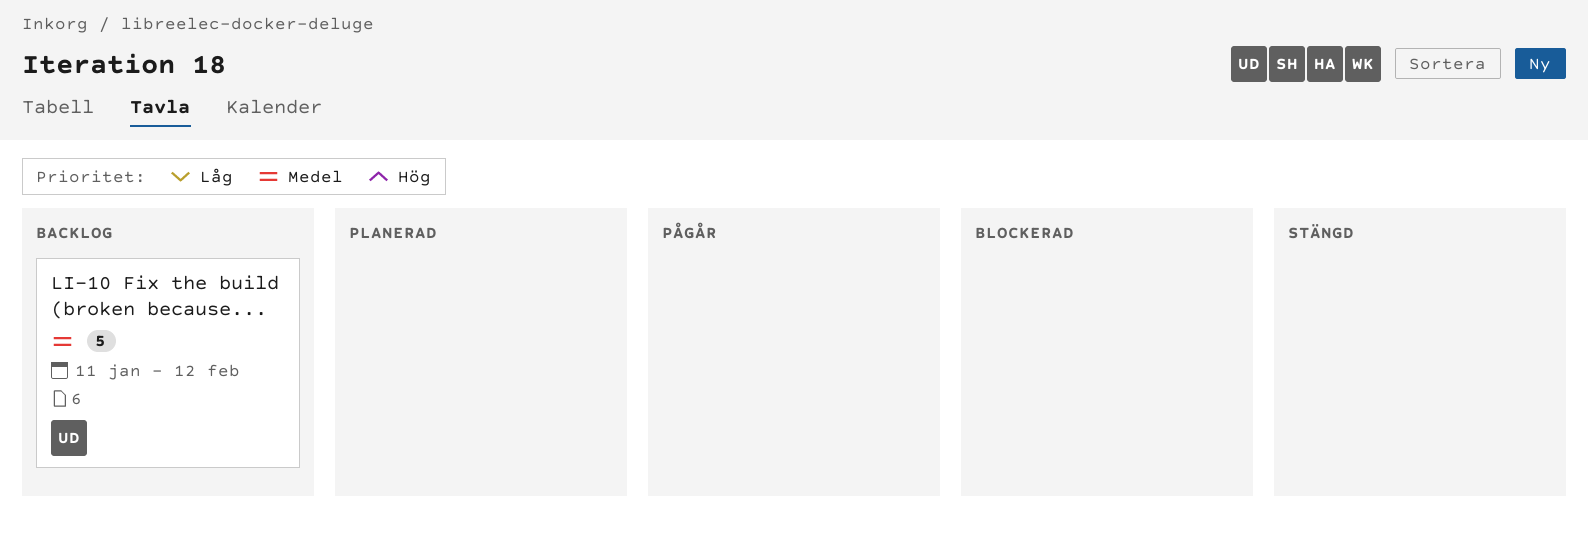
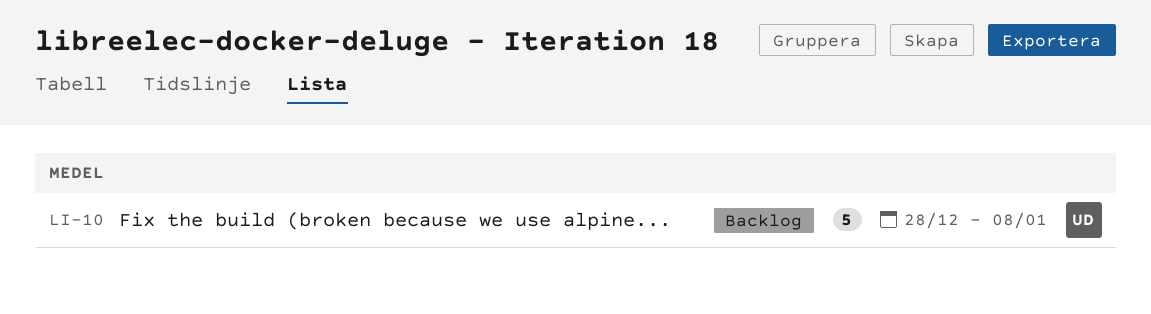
LI-10, start: Jan 11 -> Dec 28
LI-10, due: Feb 12 -> Jan 8

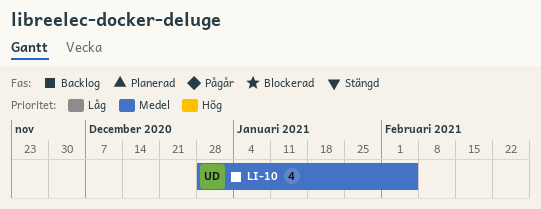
LI-10, estimate: 5 -> 4
LI-10, due: Jan 8 -> Feb 5

